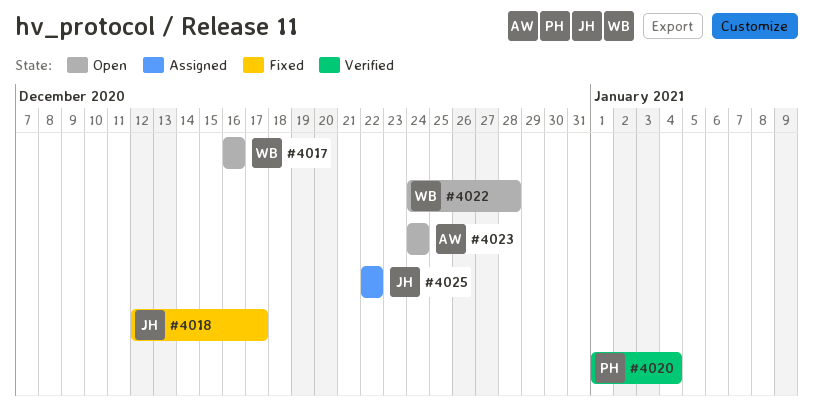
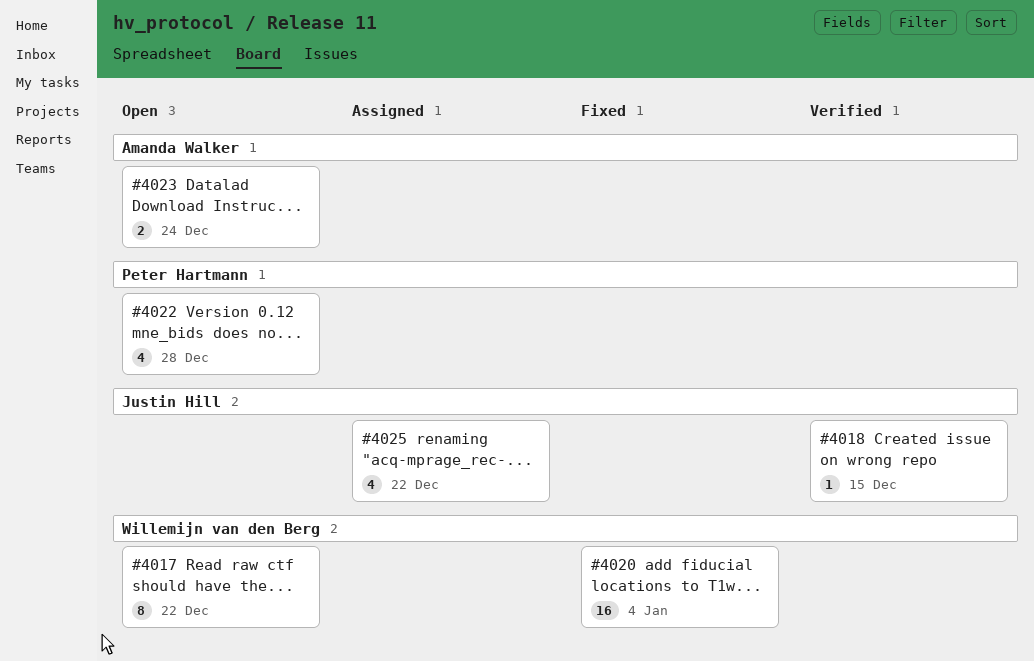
#4017, due: Dec 16 -> Dec 22
#4018, status: Fixed -> Verified
#4018, due: Dec 17 -> Dec 15
#4020, status: Verified -> Fixed
#4020, owner: Peter Hartmann -> Willemijn van den Berg
#4022, owner: Willemijn van den Berg -> Peter Hartmann

